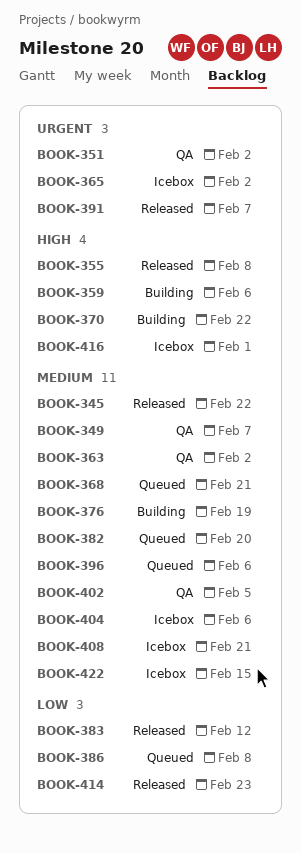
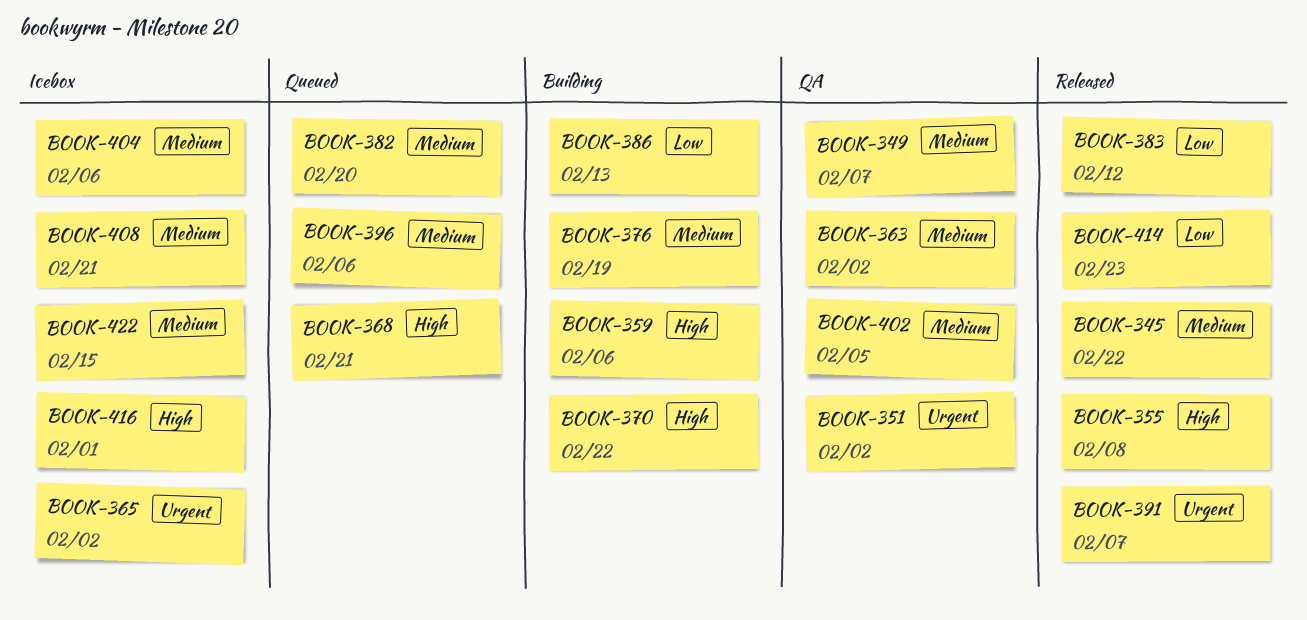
BOOK-368, priority: Medium -> High
BOOK-386, status: Queued -> Building
BOOK-386, due: Feb 8 -> Feb 13

